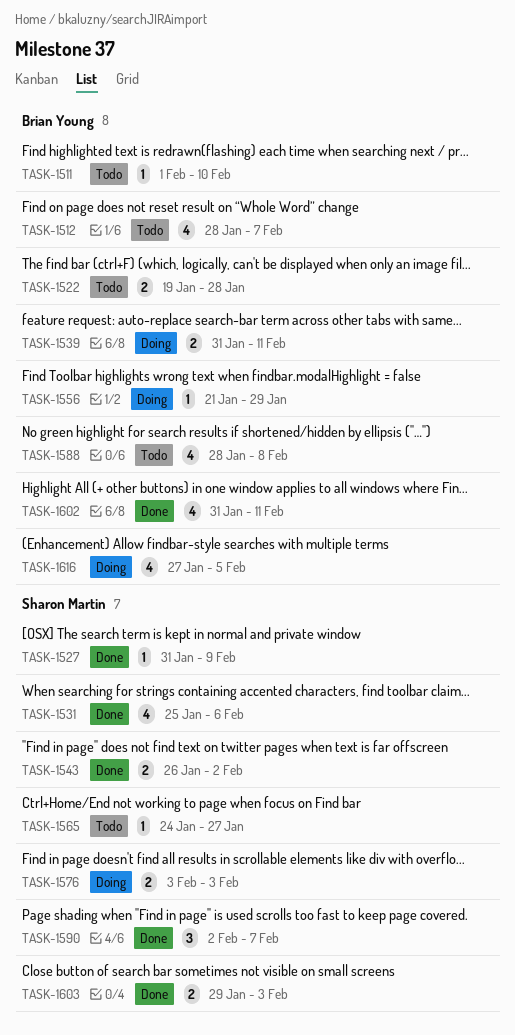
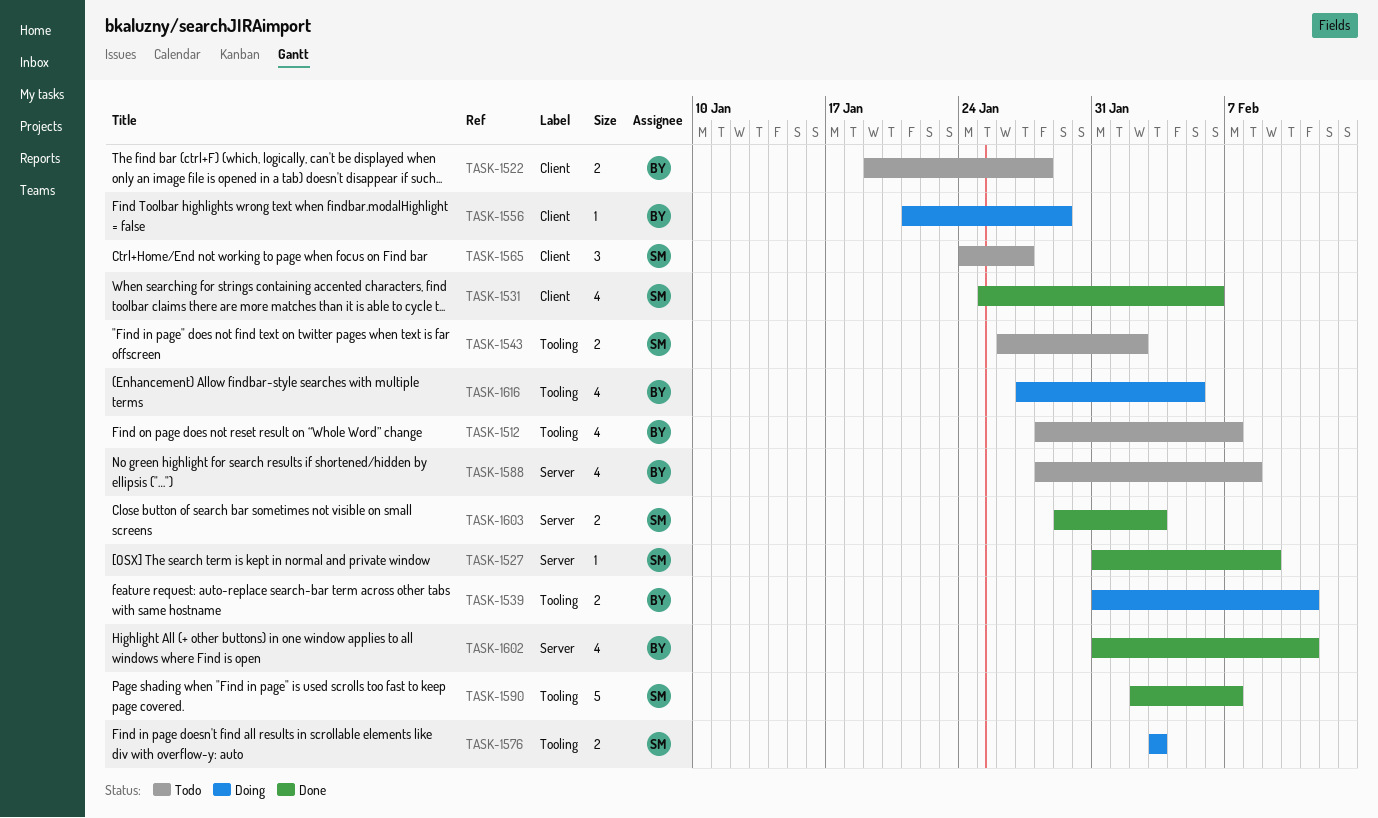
TASK-1511: present -> none
TASK-1543, status: Done -> Todo
TASK-1565, estimate: 1 -> 3
TASK-1590, estimate: 3 -> 5

